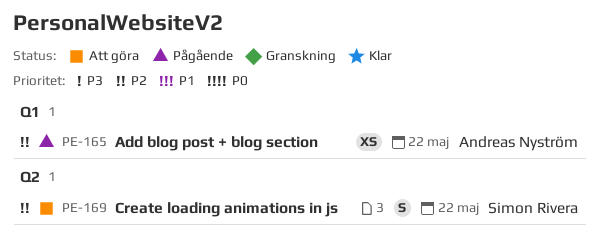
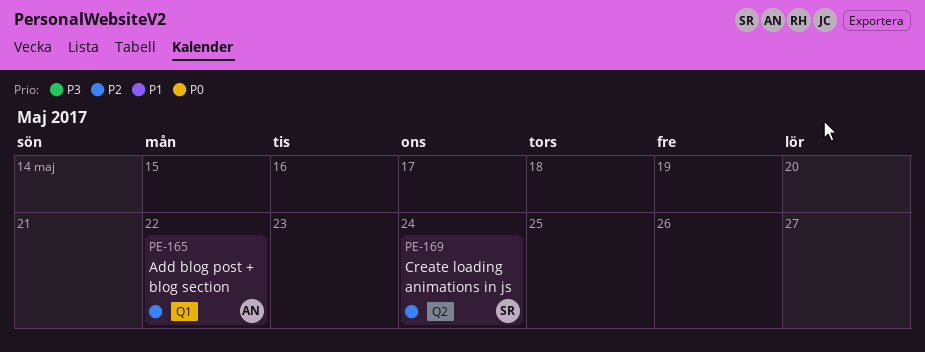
PE-169, due: May 22 -> May 24

